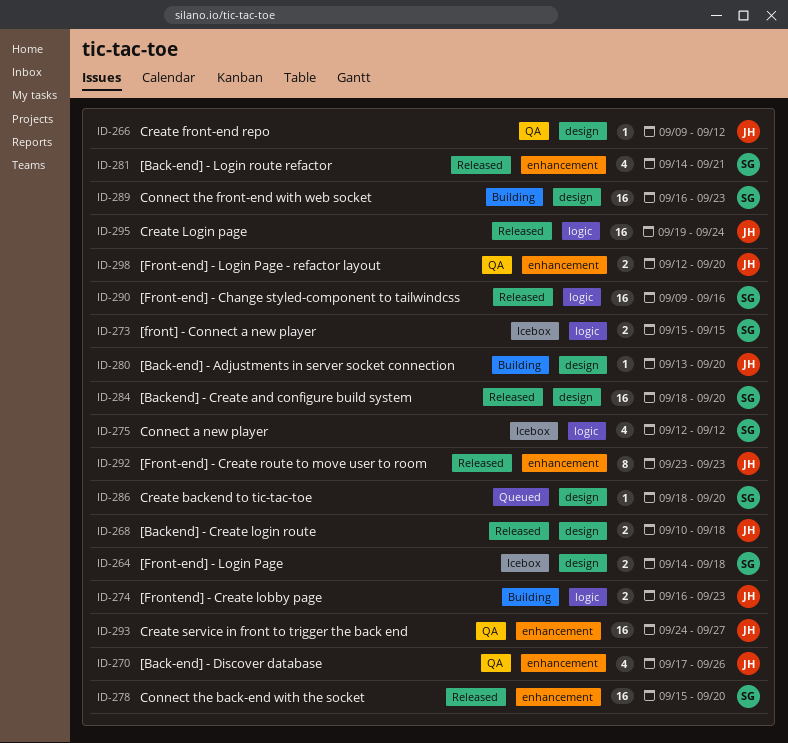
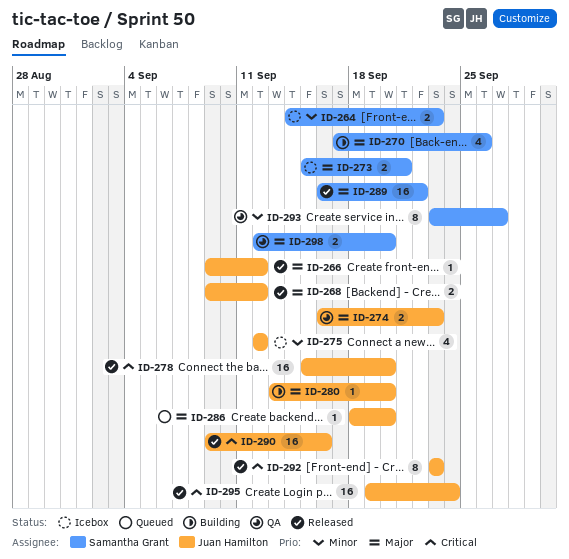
ID-264, due: Sep 18 -> Sep 23
ID-266, status: QA -> Released
ID-268, start: Sep 10 -> Sep 9
ID-268, due: Sep 18 -> Sep 12
ID-270, status: QA -> Building
ID-270, owner: Juan Hamilton -> Samantha Grant
ID-273, due: Sep 15 -> Sep 21
ID-274, status: Building -> QA
ID-275, owner: Samantha Grant -> Juan Hamilton
ID-278, owner: Samantha Grant -> Juan Hamilton
ID-281: present -> none
ID-284: present -> none
ID-286, owner: Samantha Grant -> Juan Hamilton
ID-289, status: Building -> Released
ID-289, due: Sep 23 -> Sep 22
ID-290, owner: Samantha Grant -> Juan Hamilton
ID-293, owner: Juan Hamilton -> Samantha Grant
ID-293, estimate: 16 -> 8
ID-293, start: Sep 24 -> Sep 23
ID-298, owner: Juan Hamilton -> Samantha Grant

